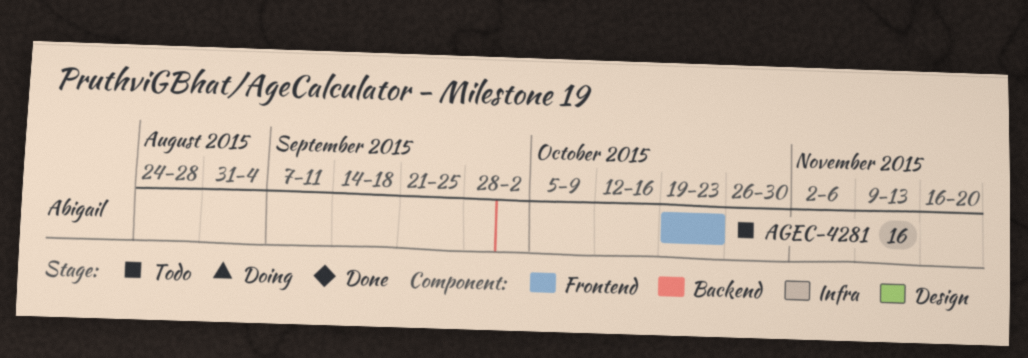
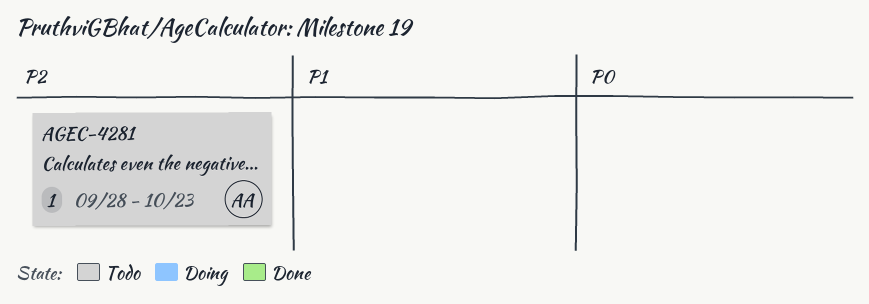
AGEC-4281, estimate: 16 -> 1
AGEC-4281, start: Oct 19 -> Sep 28

